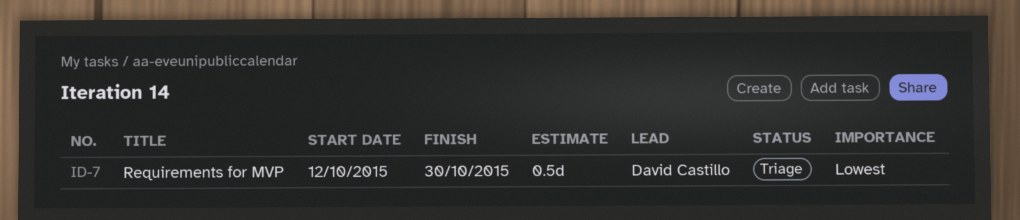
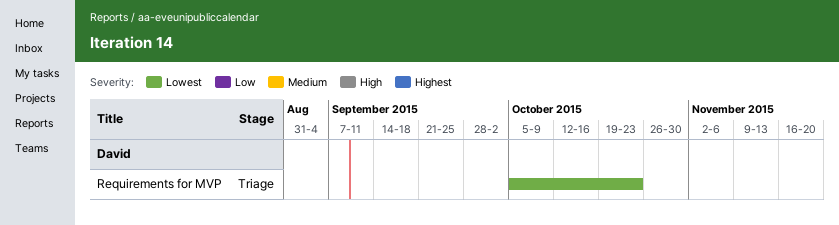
Requirements for MVP, start: Oct 12 -> Oct 5
Requirements for MVP, due: Oct 30 -> Oct 23

